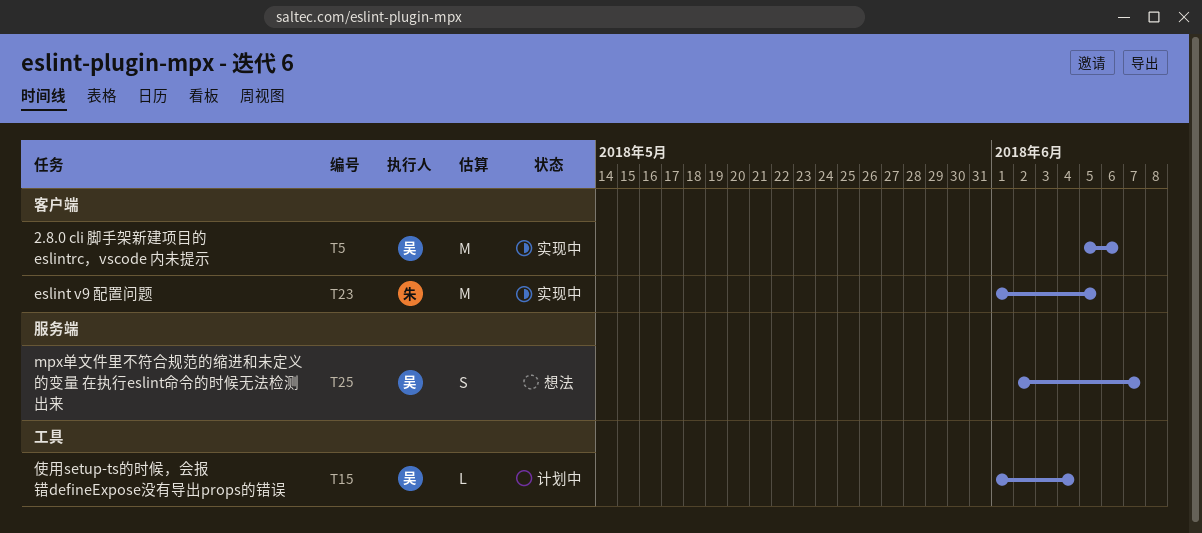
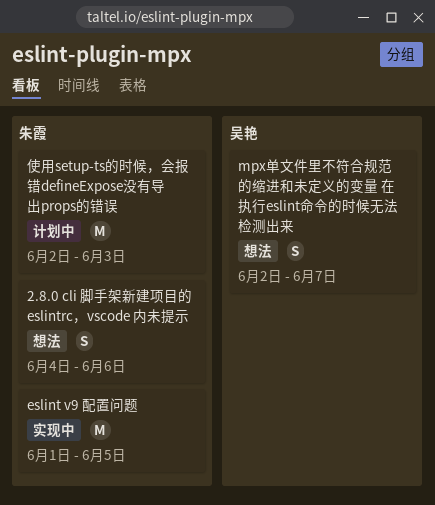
2.8.0 cli 脚手架新建项目的 eslintrc，vscode 内未提示, status: 实现中 -> 想法
2.8.0 cli 脚手架新建项目的 eslintrc，vscode 内未提示, owner: 吴艳 -> 朱霞
2.8.0 cli 脚手架新建项目的 eslintrc，vscode 内未提示, estimate: M -> S
2.8.0 cli 脚手架新建项目的 eslintrc，vscode 内未提示, start: Jun 5 -> Jun 4
使用setup-ts的时候，会报错defineExpose没有导出props的错误, owner: 吴艳 -> 朱霞
使用setup-ts的时候，会报错defineExpose没有导出props的错误, estimate: L -> M
使用setup-ts的时候，会报错defineExpose没有导出props的错误, start: Jun 1 -> Jun 2
使用setup-ts的时候，会报错defineExpose没有导出props的错误, due: Jun 4 -> Jun 3

